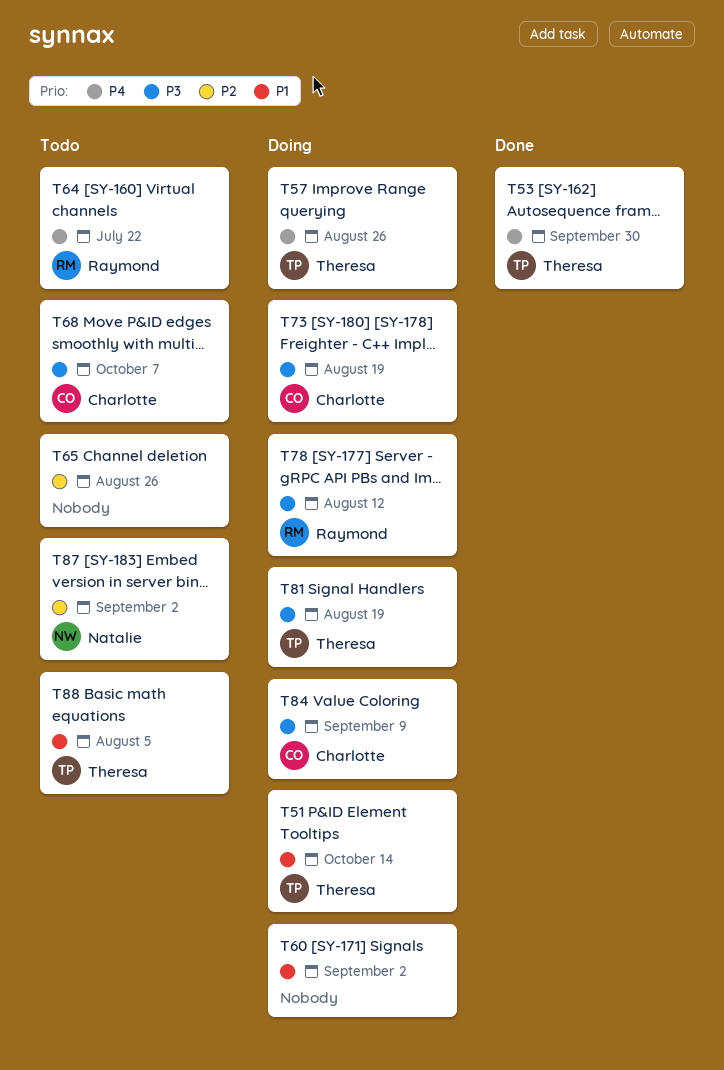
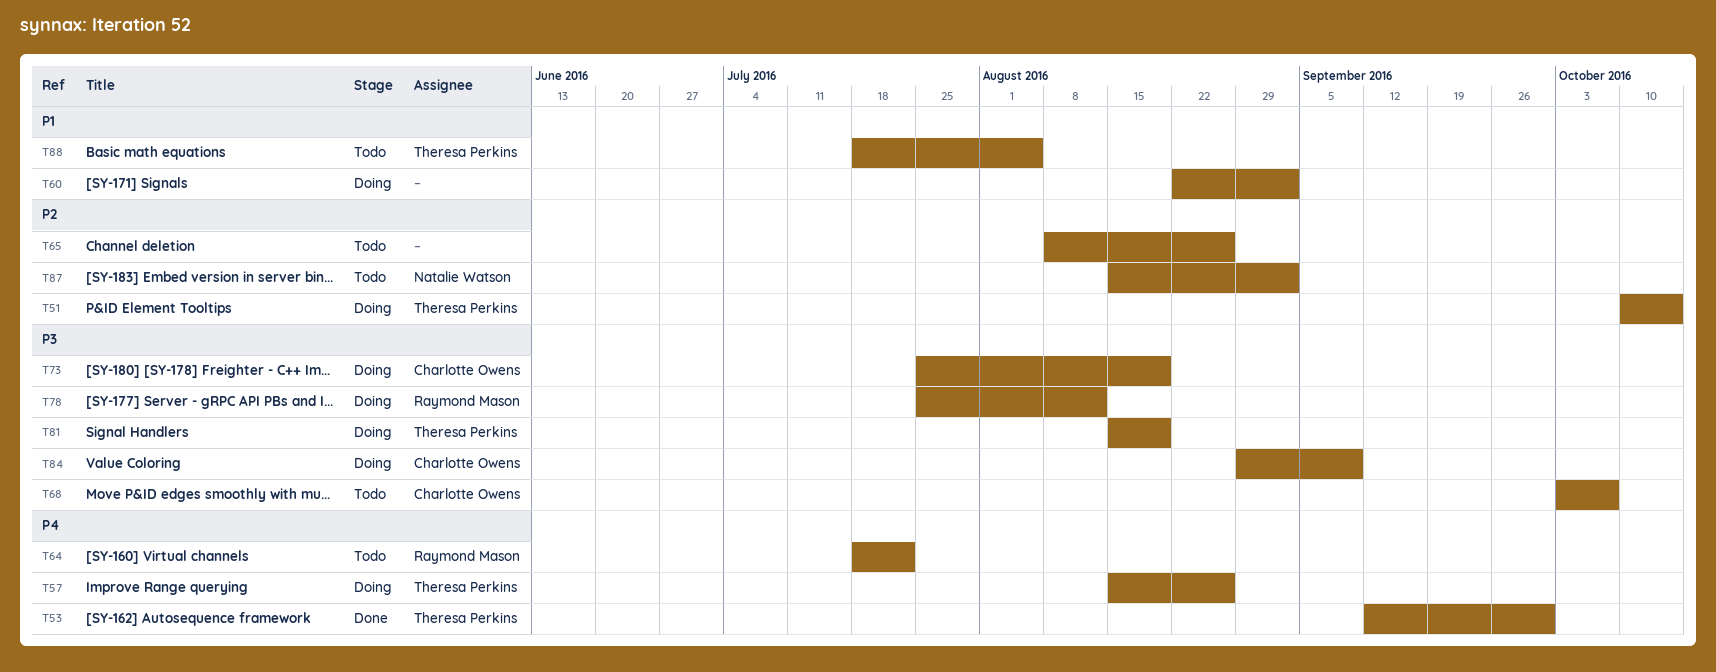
T51, priority: P1 -> P2

